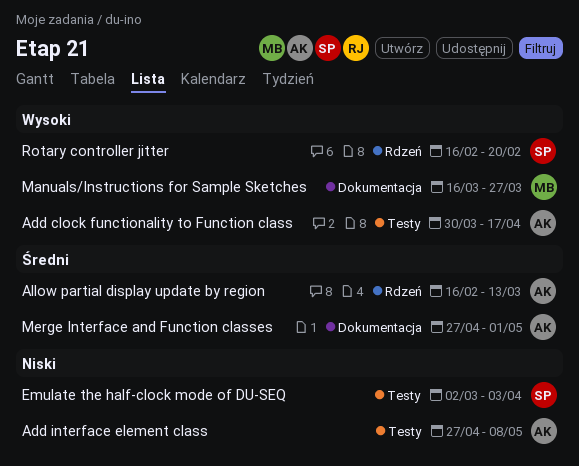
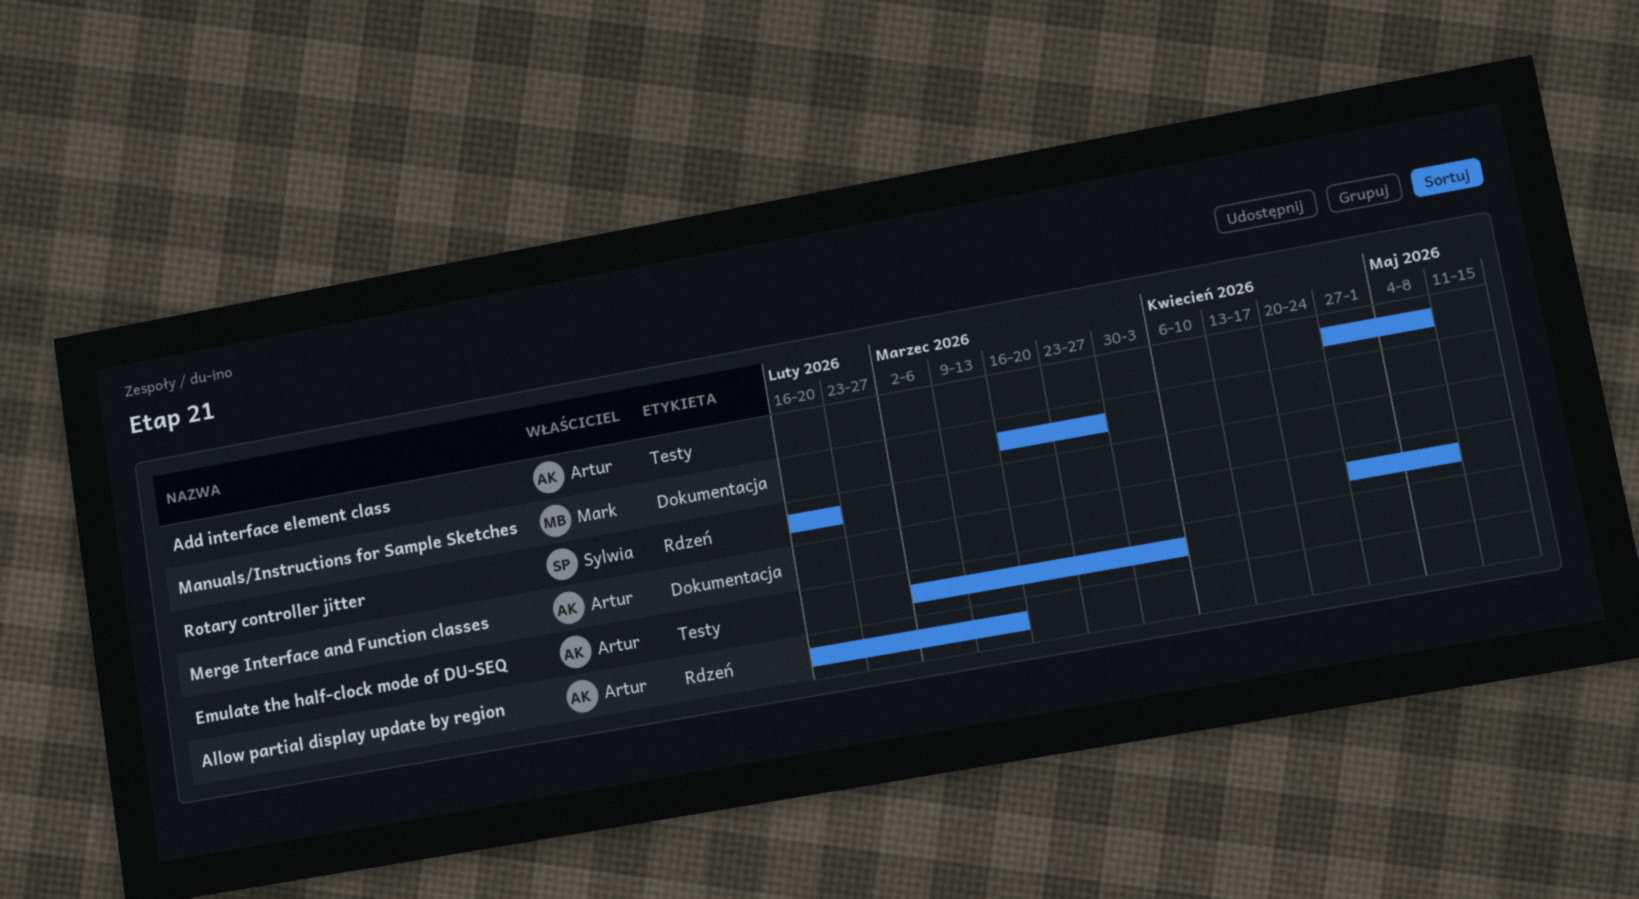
Add clock functionality to Function class: present -> none
Emulate the half-clock mode of DU-SEQ, owner: Sylwia -> Artur
Merge Interface and Function classes, due: May 1 -> May 8

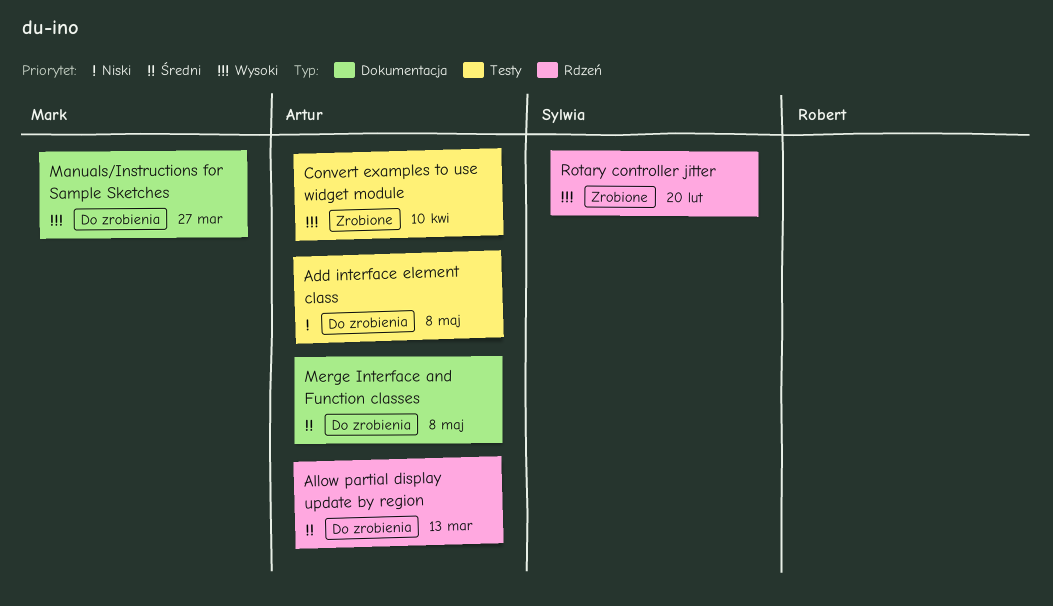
Convert examples to use widget module: none -> present
Emulate the half-clock mode of DU-SEQ: present -> none

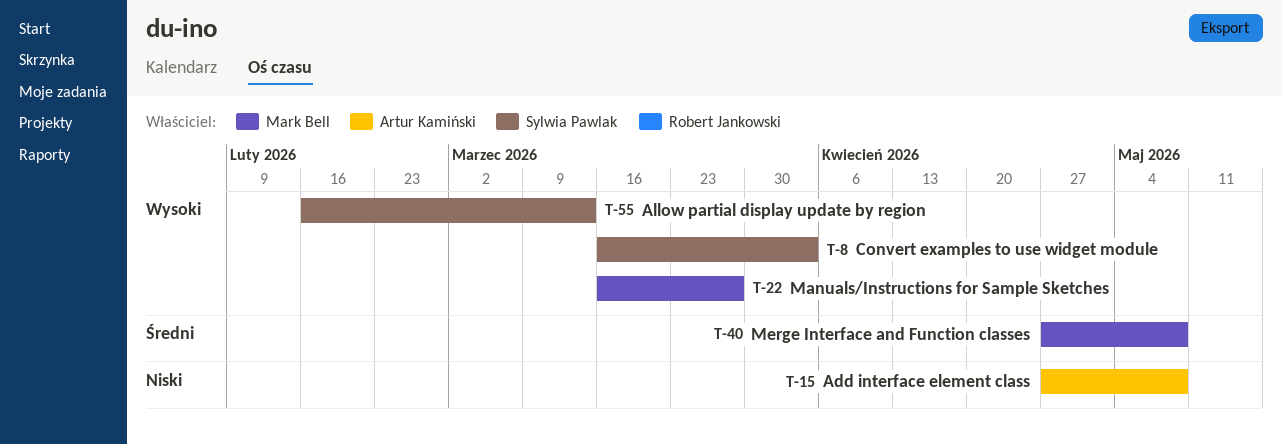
Allow partial display update by region, owner: Artur Kamiński -> Sylwia Pawlak
Allow partial display update by region, priority: Średni -> Wysoki
Convert examples to use widget module, owner: Artur Kamiński -> Sylwia Pawlak
Convert examples to use widget module, due: Apr 10 -> Apr 3
Merge Interface and Function classes, owner: Artur Kamiński -> Mark Bell
Rotary controller jitter: present -> none

